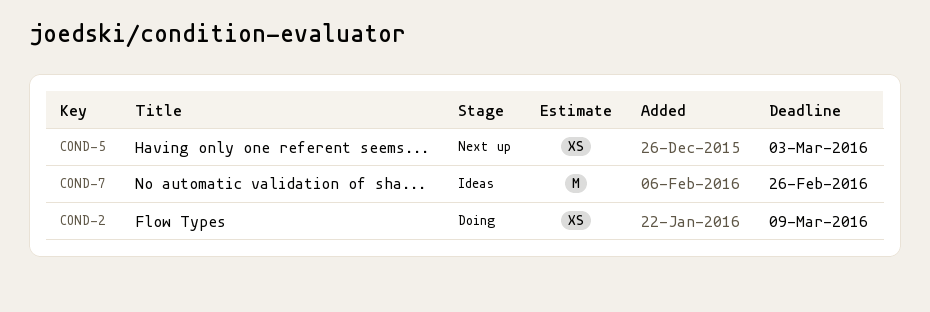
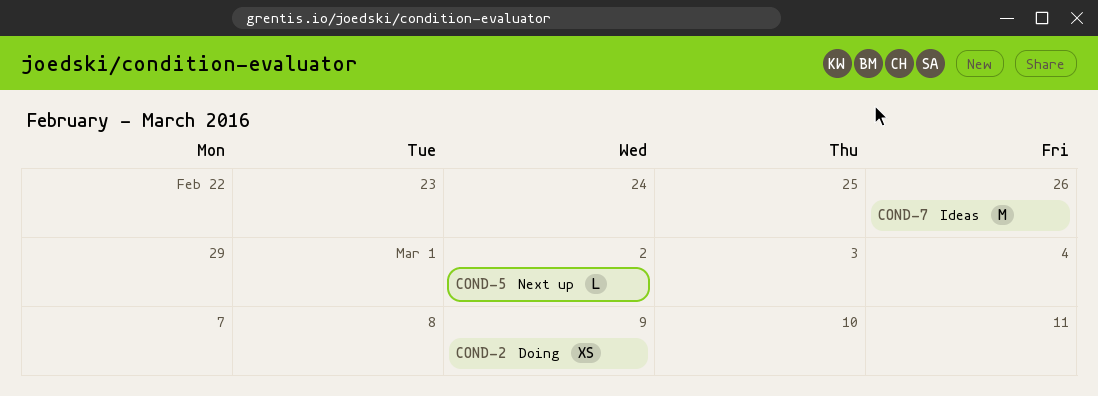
COND-5, estimate: XS -> L
COND-5, due: Mar 3 -> Mar 2

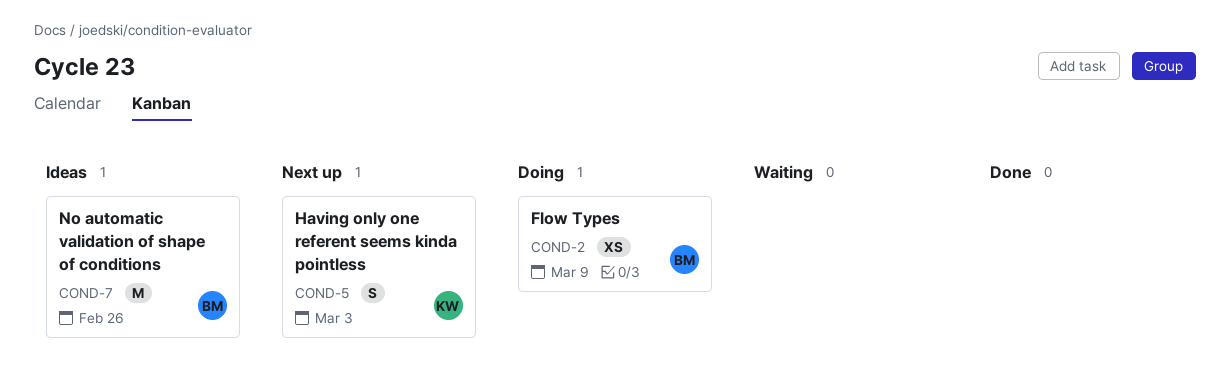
COND-5, estimate: L -> S
COND-5, due: Mar 2 -> Mar 3

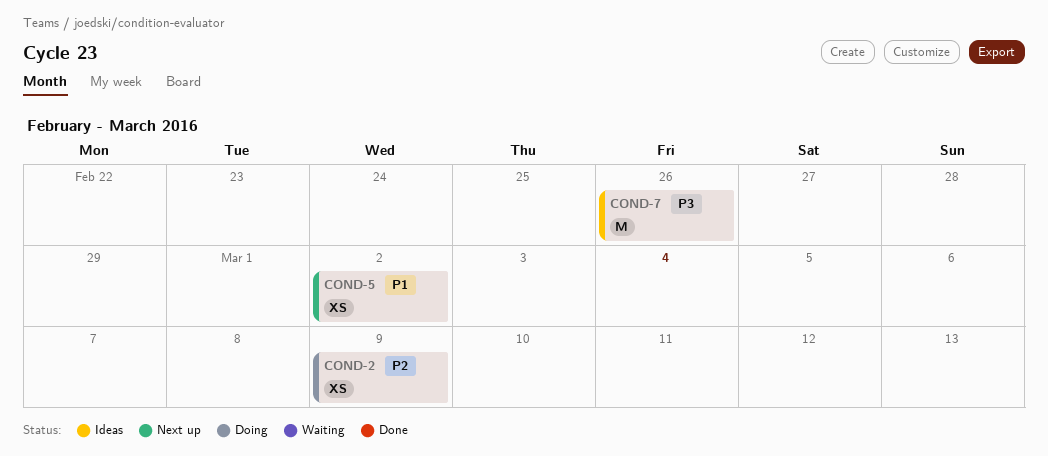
COND-5, estimate: S -> XS
COND-5, due: Mar 3 -> Mar 2

